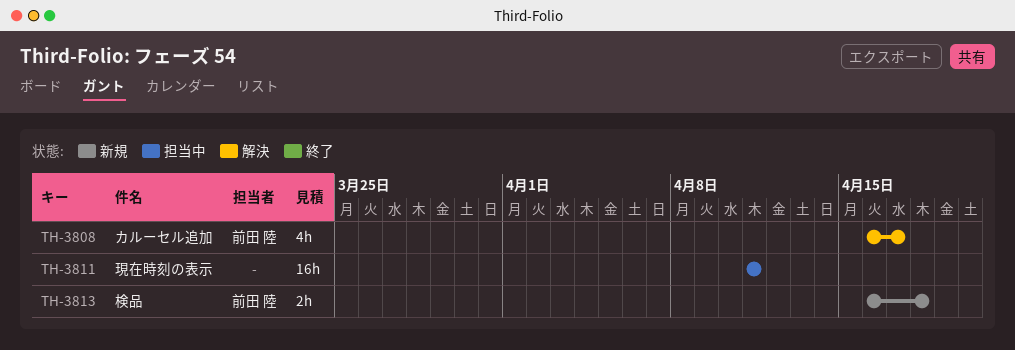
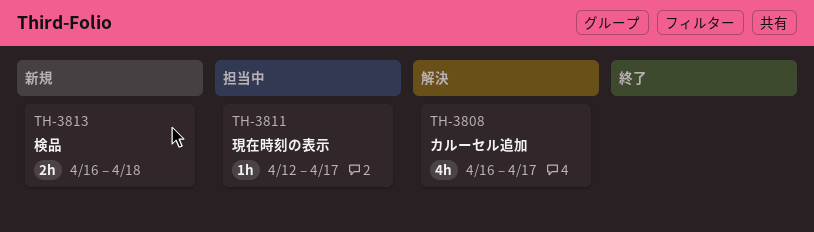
TH-3811, estimate: 16h -> 1h
TH-3811, start: Apr 11 -> Apr 12
TH-3811, due: Apr 11 -> Apr 17

